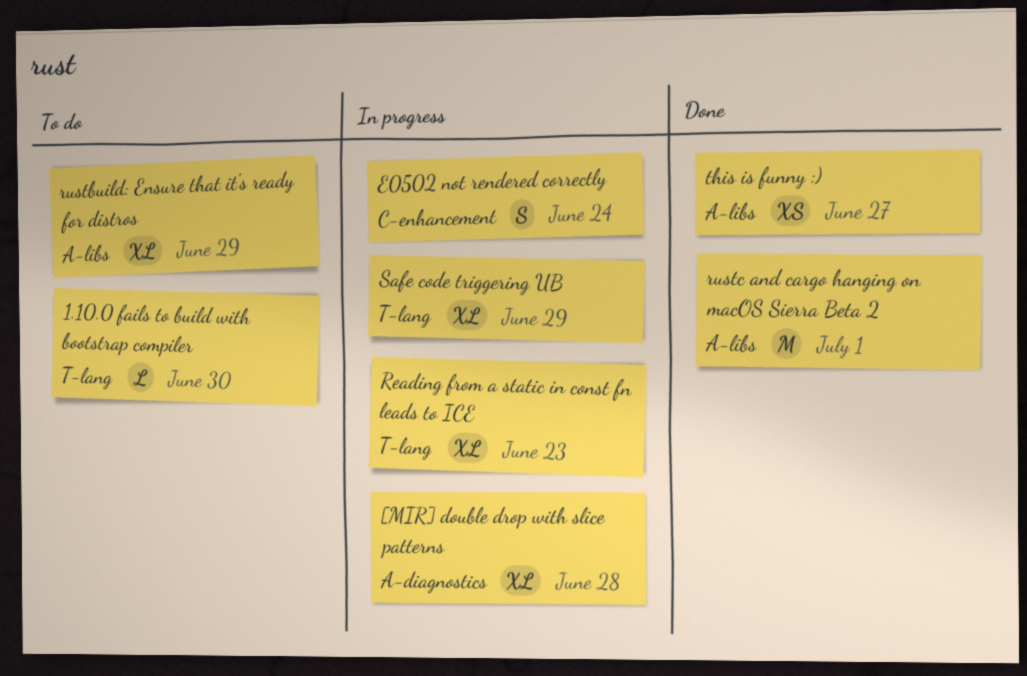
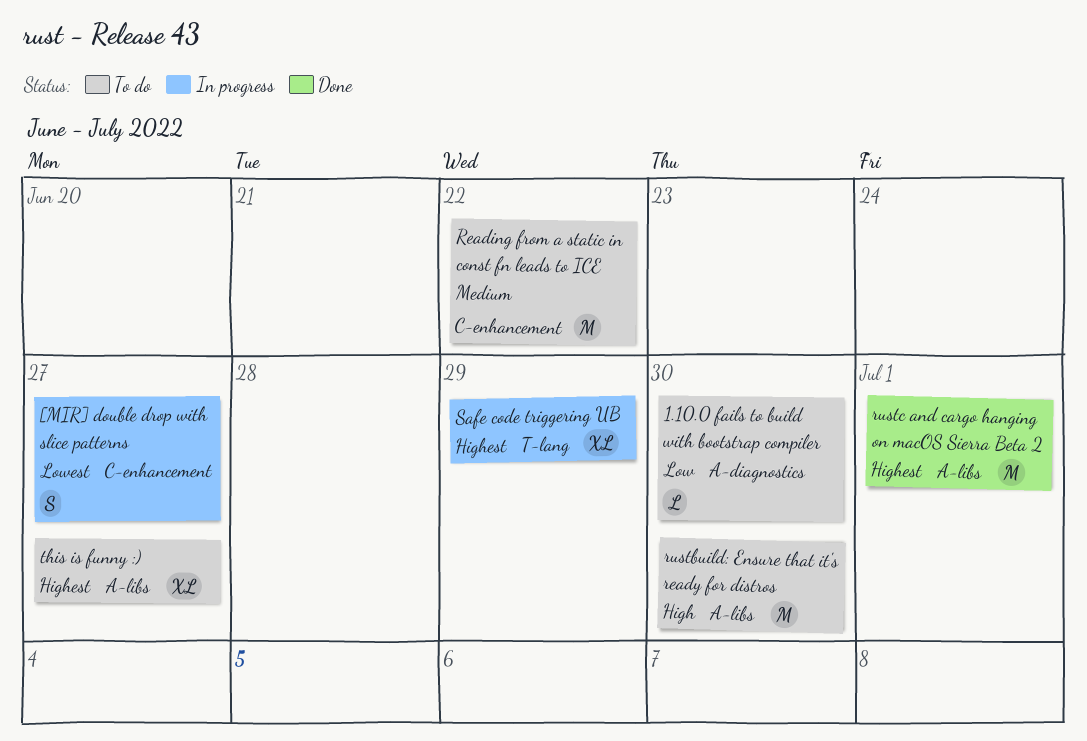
1.10.0 fails to build with bootstrap compiler, label: T-lang -> A-diagnostics
[MIR] double drop with slice patterns, label: A-diagnostics -> C-enhancement
[MIR] double drop with slice patterns, estimate: XL -> S
[MIR] double drop with slice patterns, due: Jun 28 -> Jun 27
E0502 not rendered correctly: present -> none
Reading from a static in const fn leads to ICE, status: In progress -> To do
Reading from a static in const fn leads to ICE, label: T-lang -> C-enhancement
Reading from a static in const fn leads to ICE, estimate: XL -> M
Reading from a static in const fn leads to ICE, due: Jun 23 -> Jun 22
rustbuild: Ensure that it's ready for distros, estimate: XL -> M
rustbuild: Ensure that it's ready for distros, due: Jun 29 -> Jun 30
this is funny :), status: Done -> To do
this is funny :), estimate: XS -> XL

